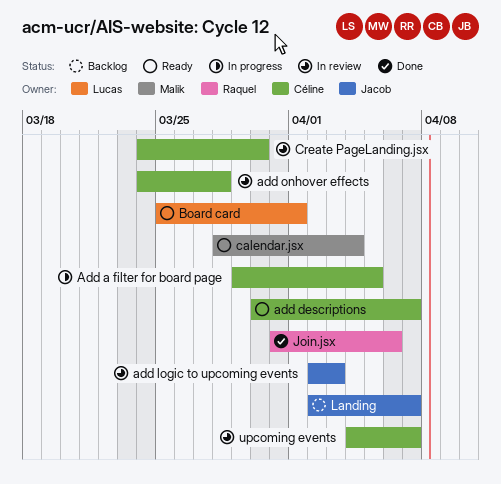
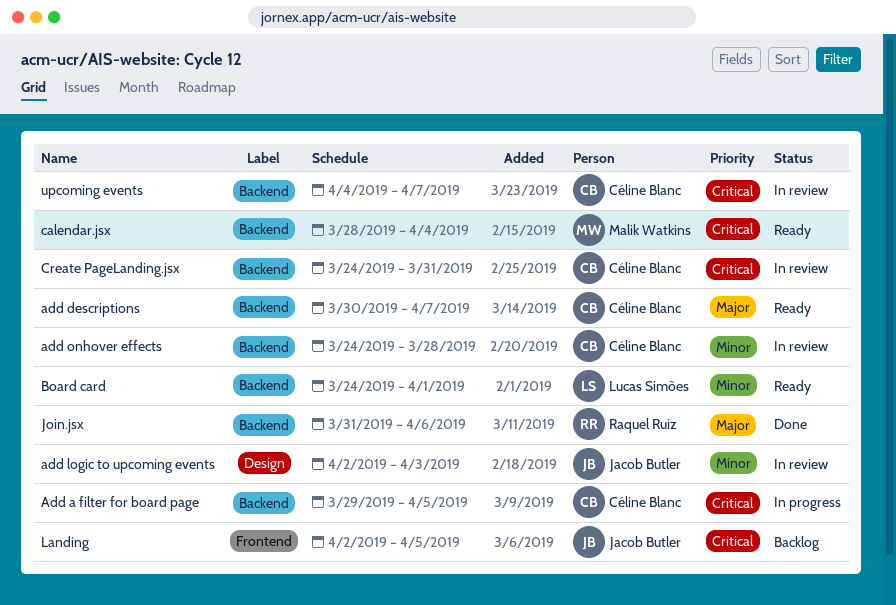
Board card, start: Mar 25 -> Mar 24
Create PageLanding.jsx, due: Mar 30 -> Mar 31
Landing, due: Apr 7 -> Apr 5

